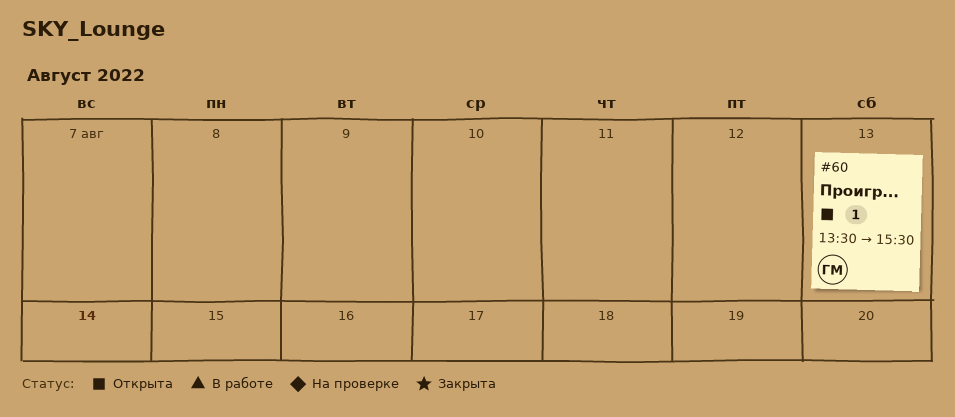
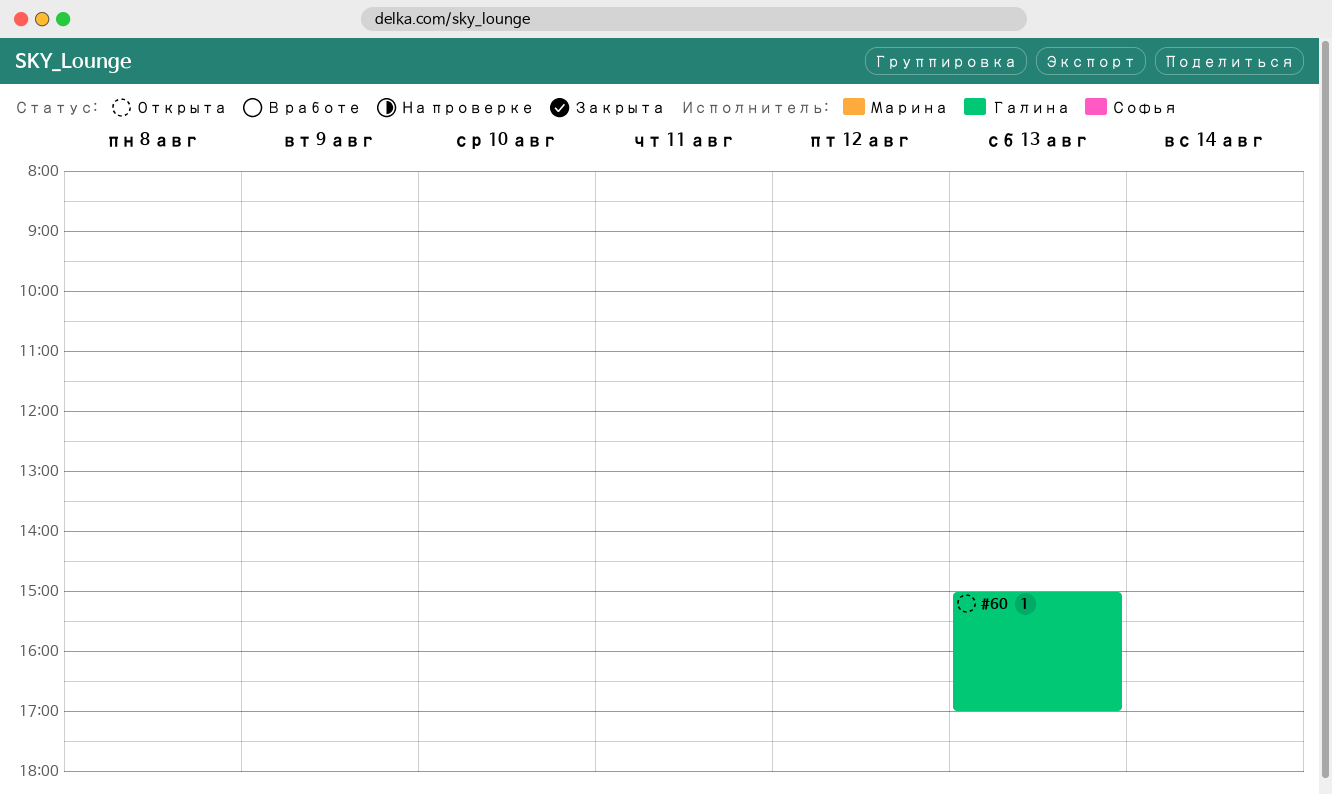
#60, begins: 13:30 -> 15:00
#60, ends: 15:30 -> 17:00

